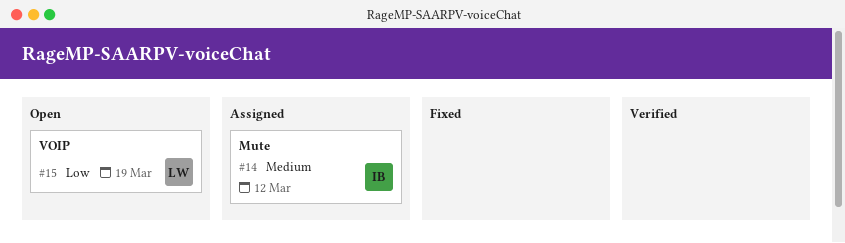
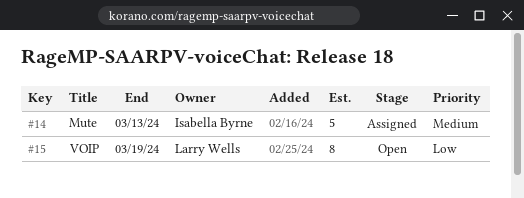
#14, due: Mar 12 -> Mar 13

